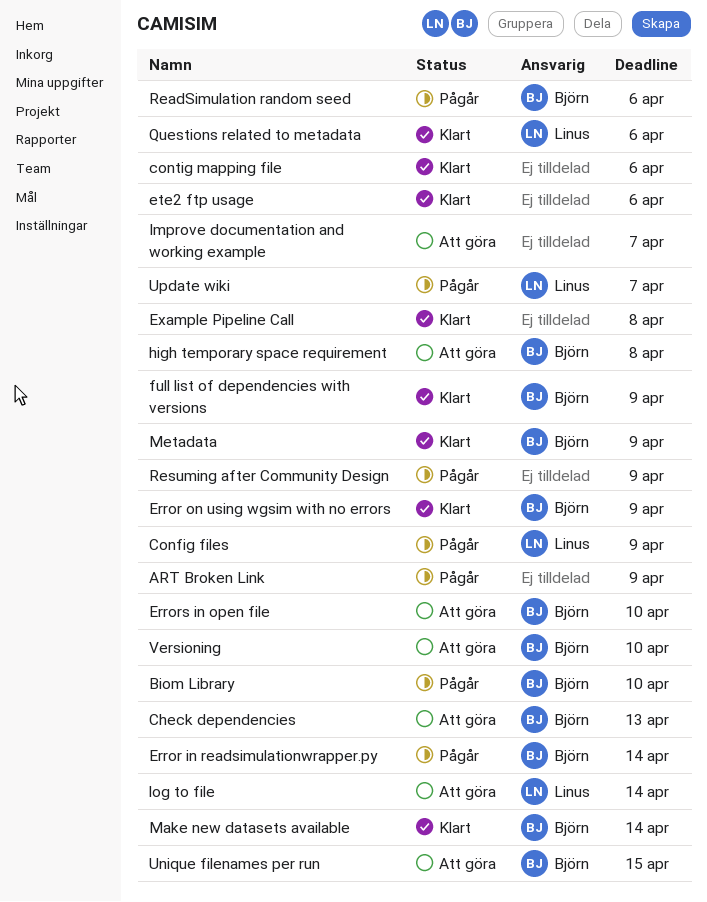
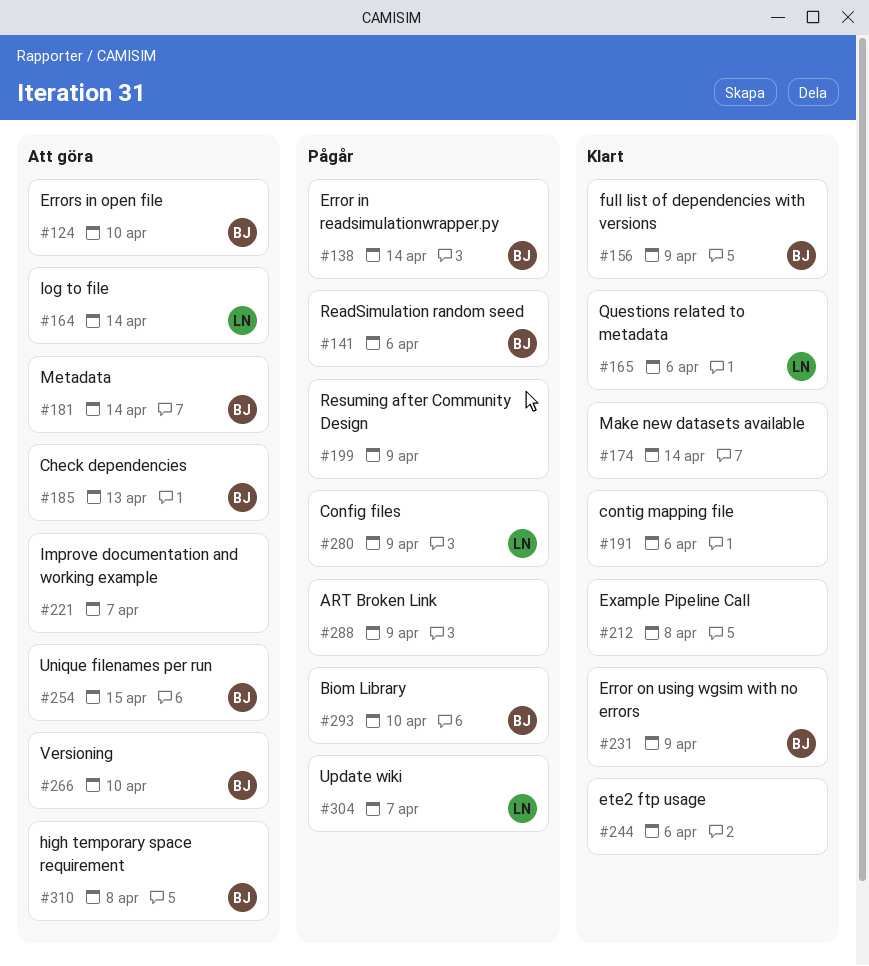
Make new datasets available, owner: Björn -> none
Metadata, status: Klart -> Att göra
Metadata, due: Apr 9 -> Apr 14

